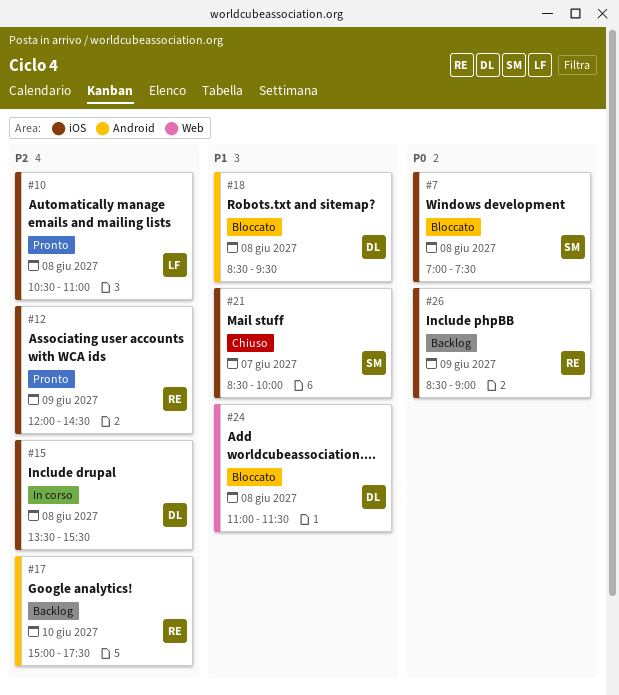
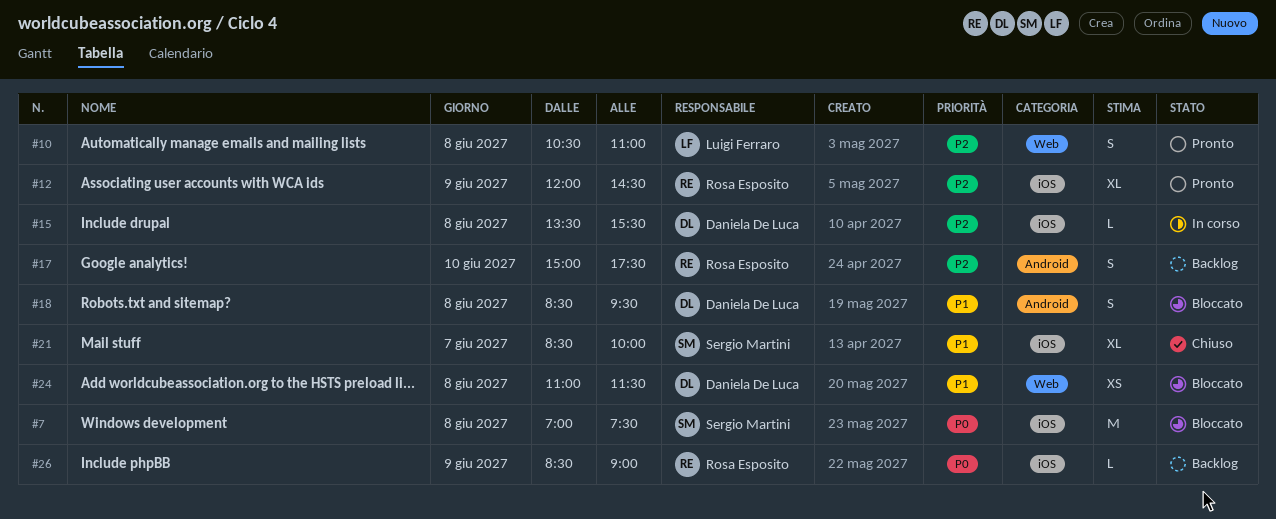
#10, label: iOS -> Web

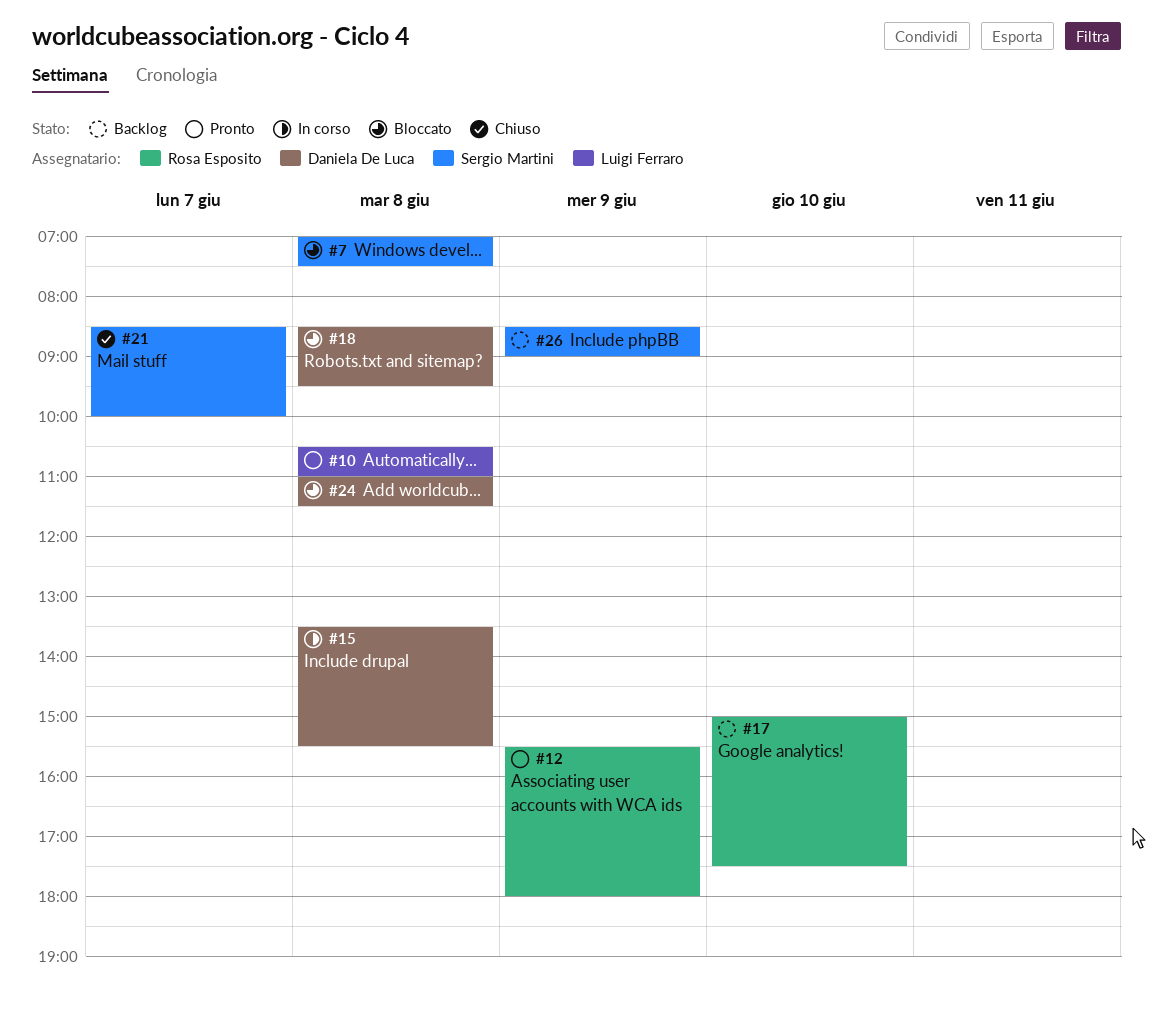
#12, begins: 12:00 -> 15:30
#12, ends: 14:30 -> 18:00
#26, owner: Rosa Esposito -> Sergio Martini

